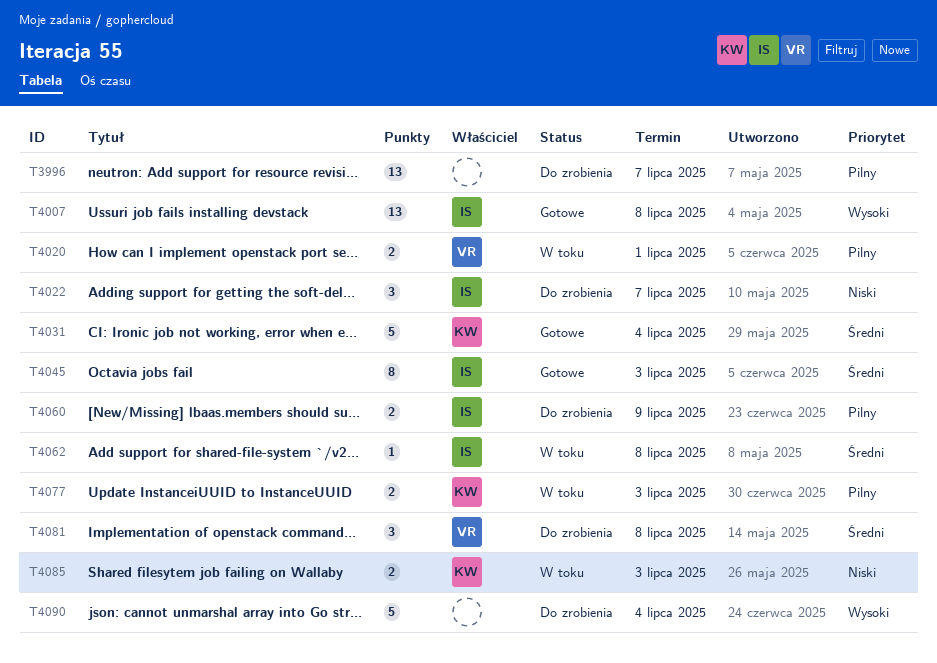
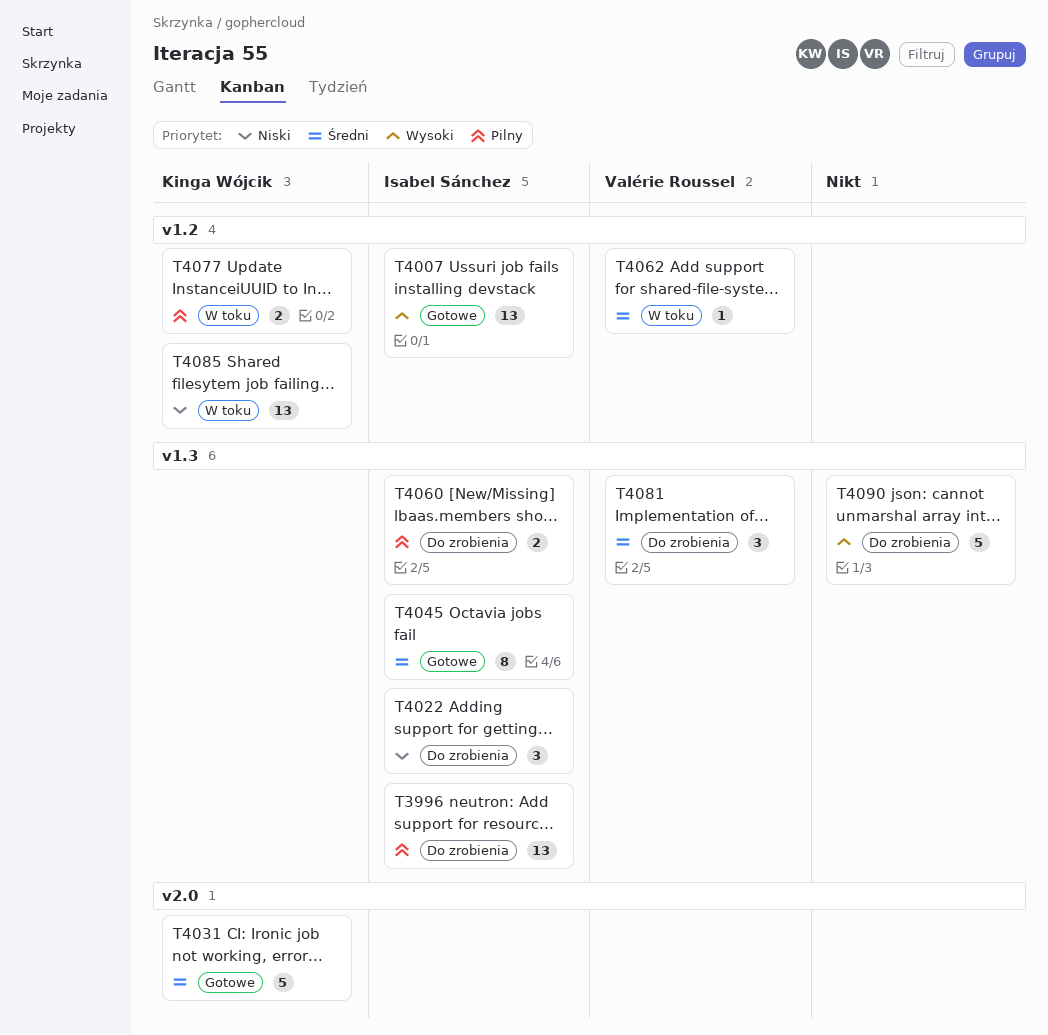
T3996, owner: none -> Isabel Sánchez
T4020: present -> none
T4062, owner: Isabel Sánchez -> Valérie Roussel
T4085, estimate: 2 -> 13

